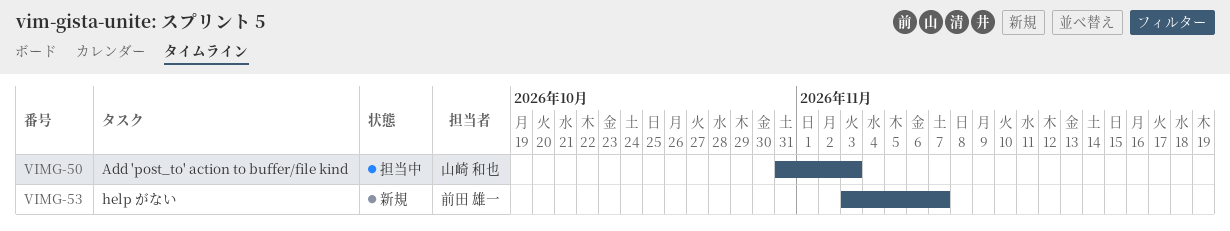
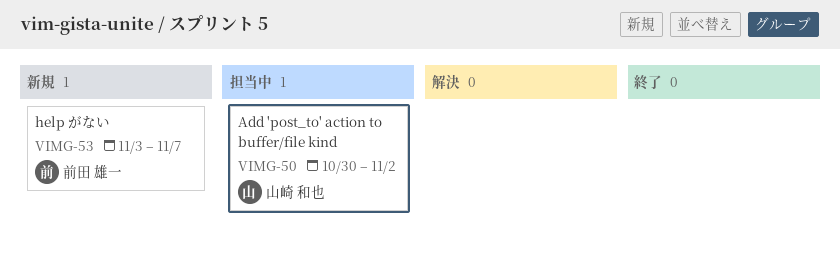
VIMG-50, start: Oct 31 -> Oct 30
VIMG-50, due: Nov 3 -> Nov 2

